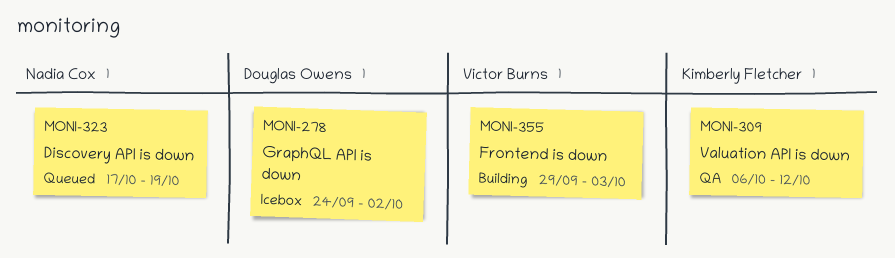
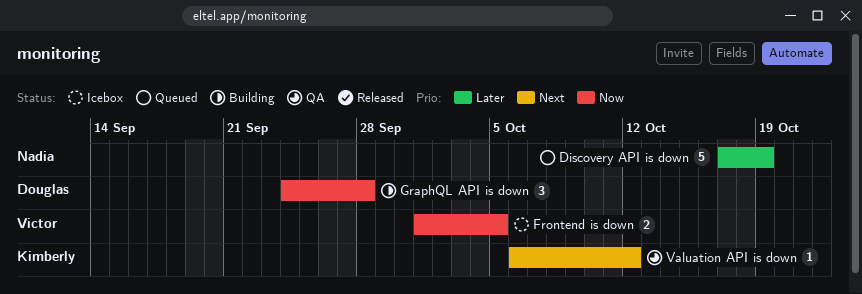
Frontend is down, status: Building -> Icebox
Frontend is down, start: Sep 29 -> Oct 1
Frontend is down, due: Oct 3 -> Oct 5
GraphQL API is down, status: Icebox -> Building
GraphQL API is down, due: Oct 2 -> Sep 28

